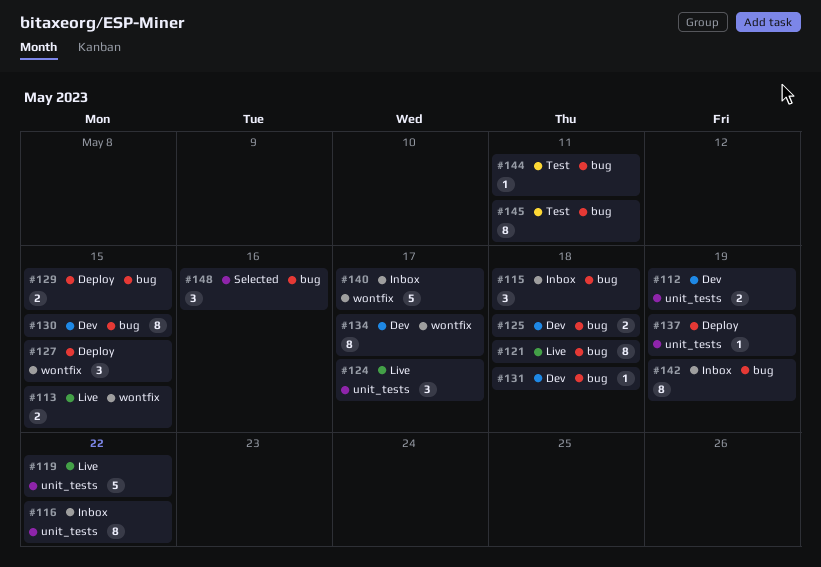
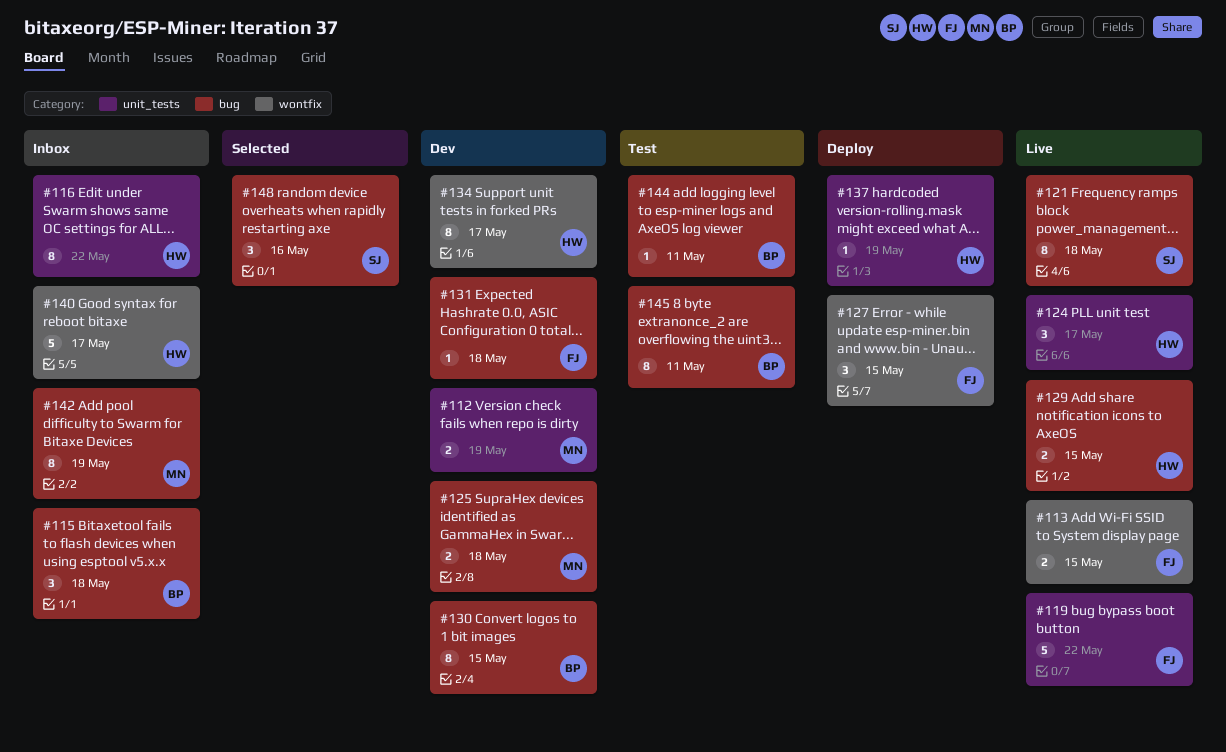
#129, status: Deploy -> Live

